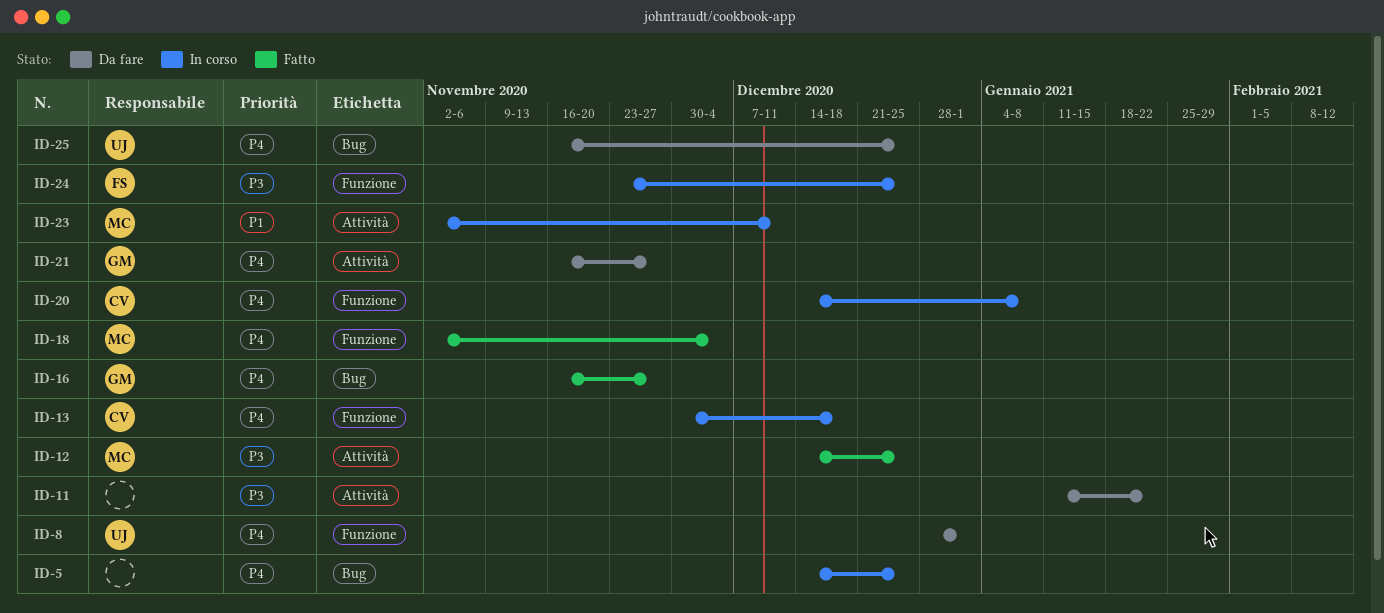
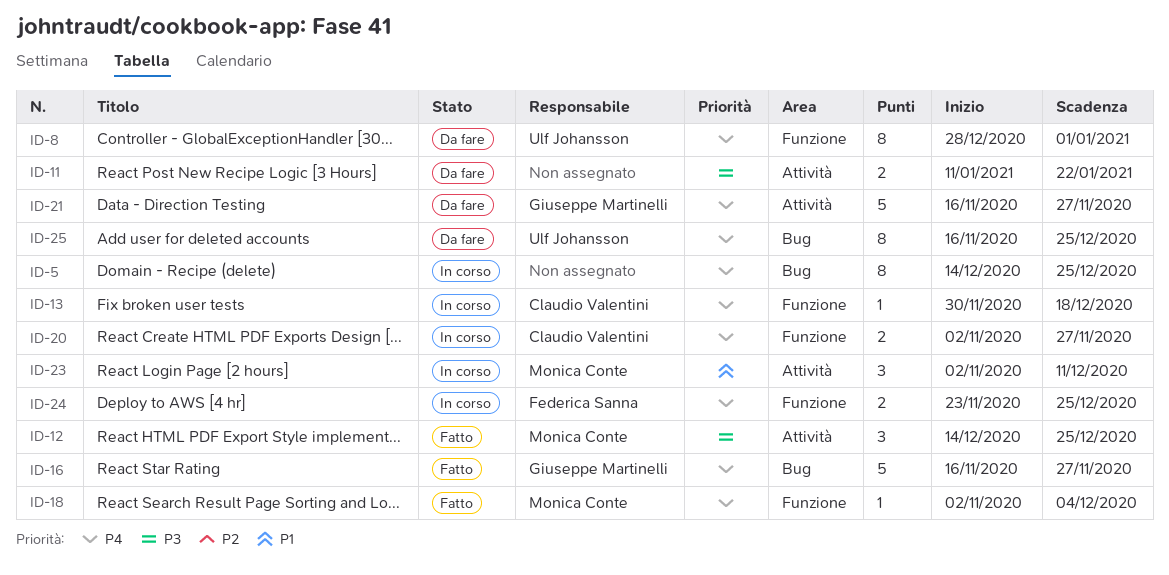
ID-20, start: Dec 14 -> Nov 2
ID-20, due: Jan 8 -> Nov 27
ID-24, priority: P3 -> P4

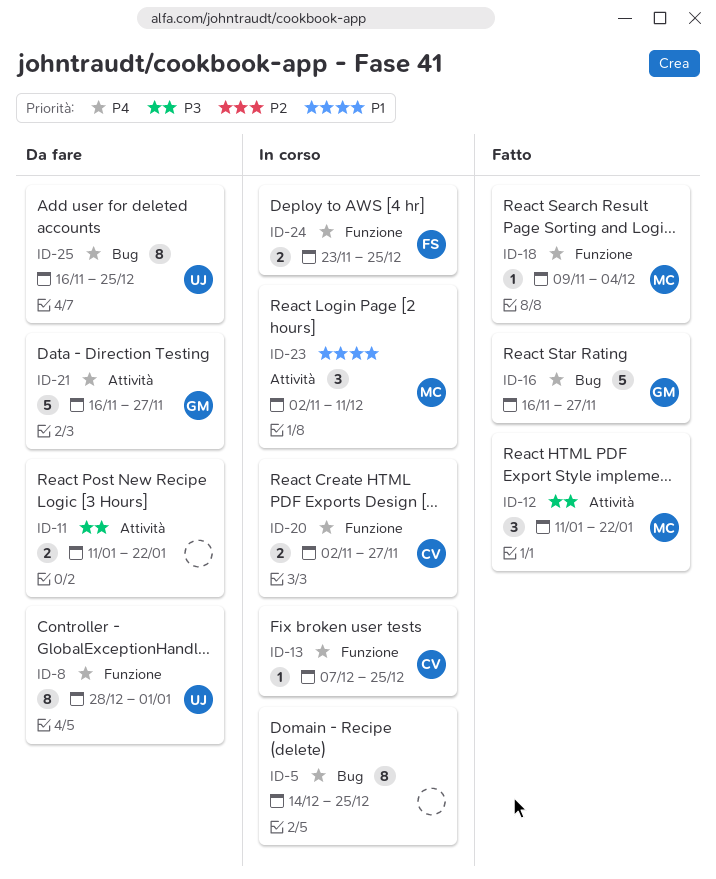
ID-12, start: Dec 14 -> Jan 11
ID-12, due: Dec 25 -> Jan 22
ID-13, start: Nov 30 -> Dec 7
ID-13, due: Dec 18 -> Dec 25
ID-18, start: Nov 2 -> Nov 9

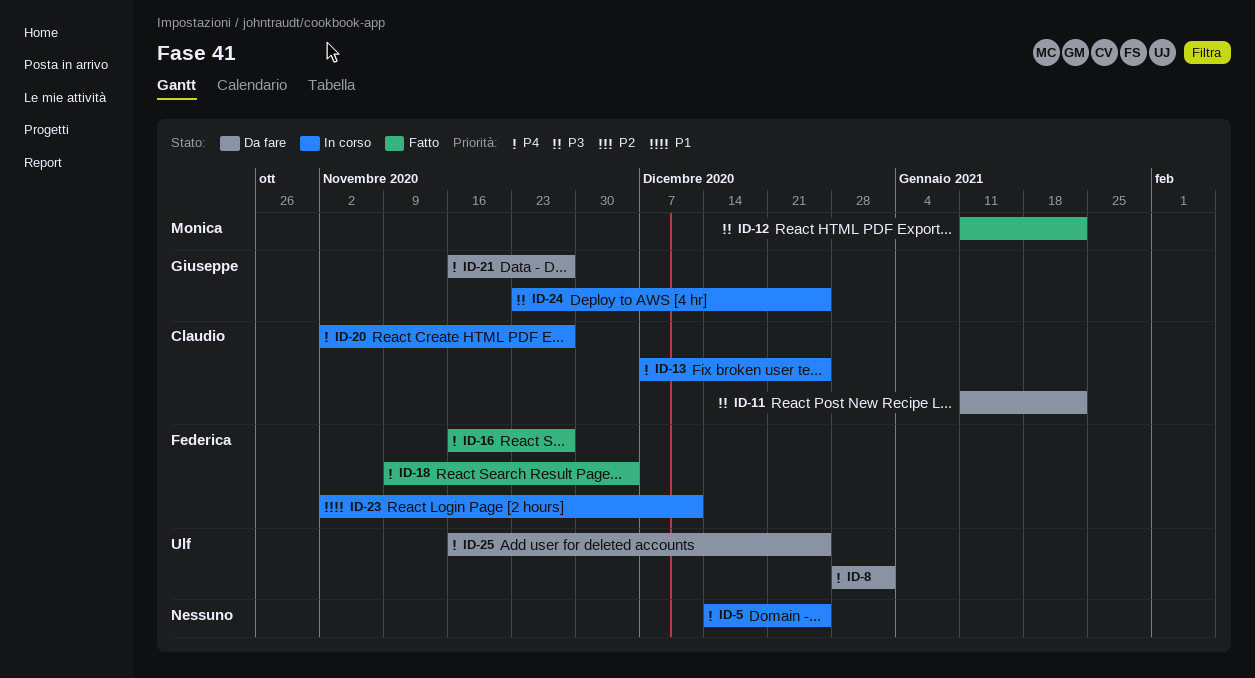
ID-11, owner: none -> Claudio
ID-16, owner: Giuseppe -> Federica
ID-18, owner: Monica -> Federica
ID-23, owner: Monica -> Federica
ID-24, owner: Federica -> Giuseppe
ID-24, priority: P4 -> P3

